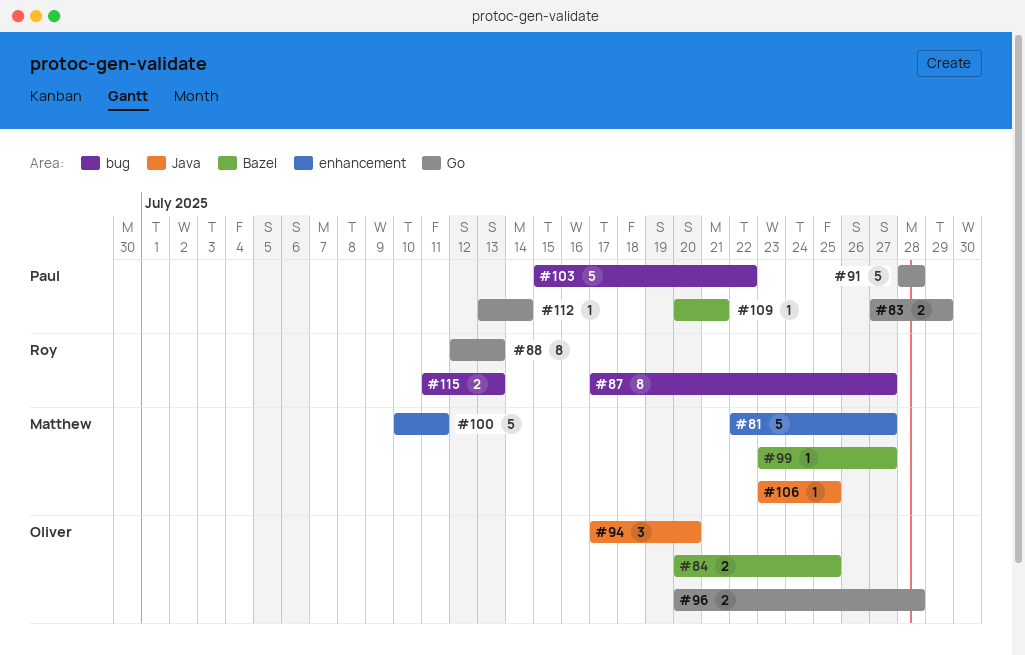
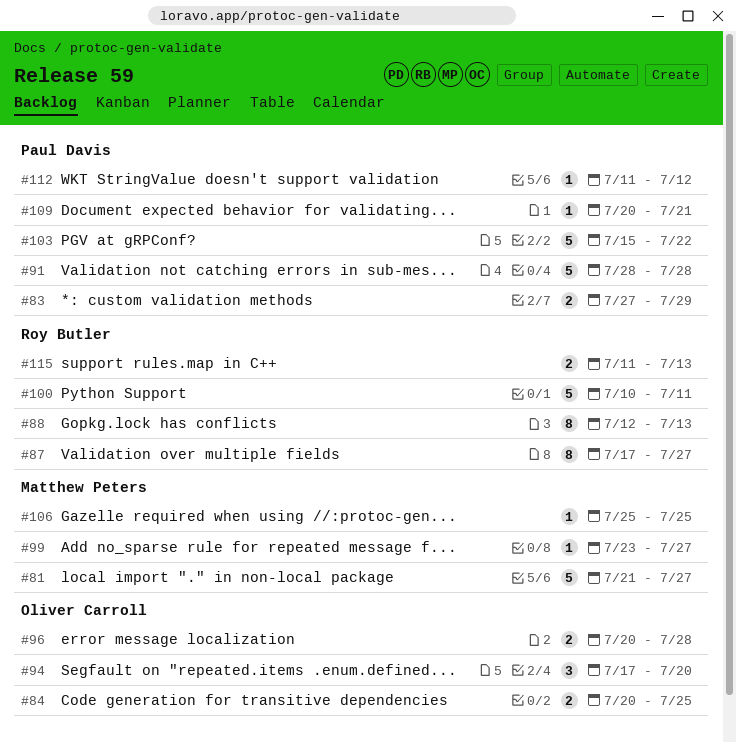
#81, start: Jul 22 -> Jul 21
#100, owner: Matthew Peters -> Roy Butler
#106, start: Jul 23 -> Jul 25
#112, start: Jul 13 -> Jul 11
#112, due: Jul 14 -> Jul 12

